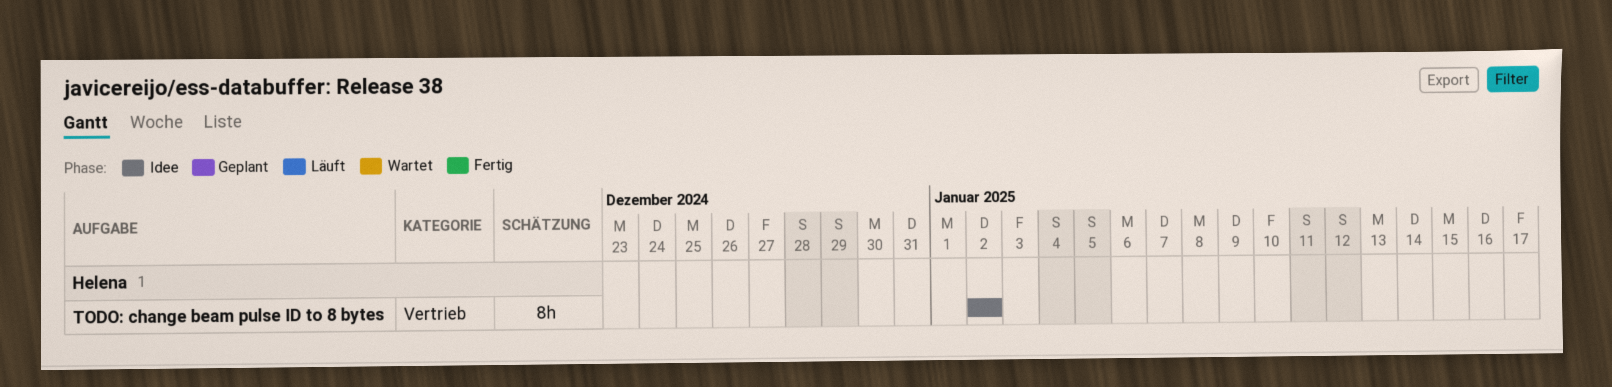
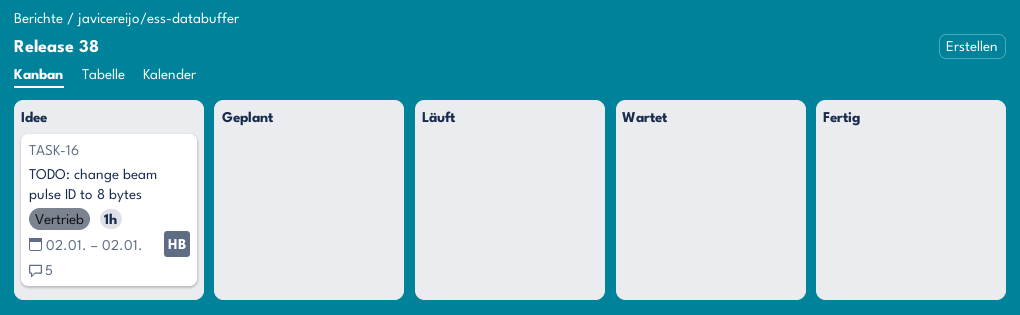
TODO: change beam pulse ID to 8 bytes, estimate: 8h -> 1h

